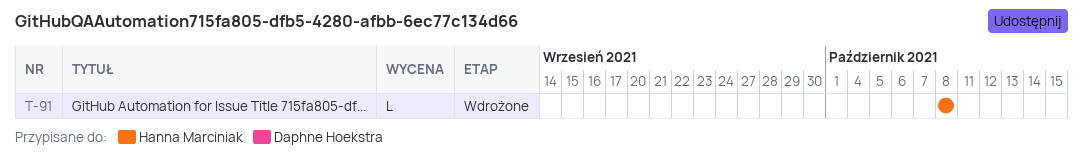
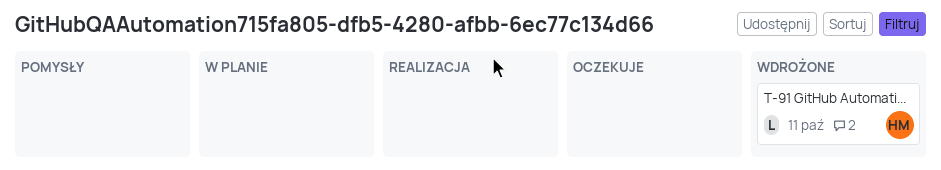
T-91, due: Oct 8 -> Oct 11

